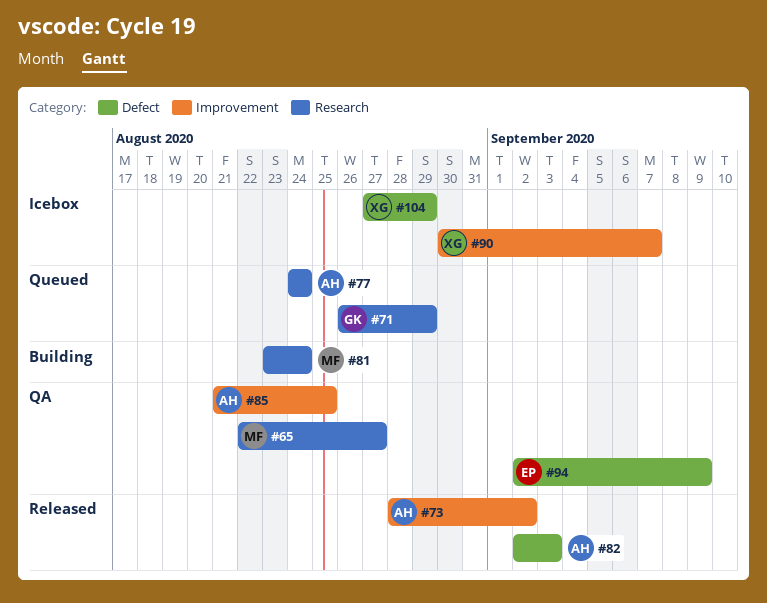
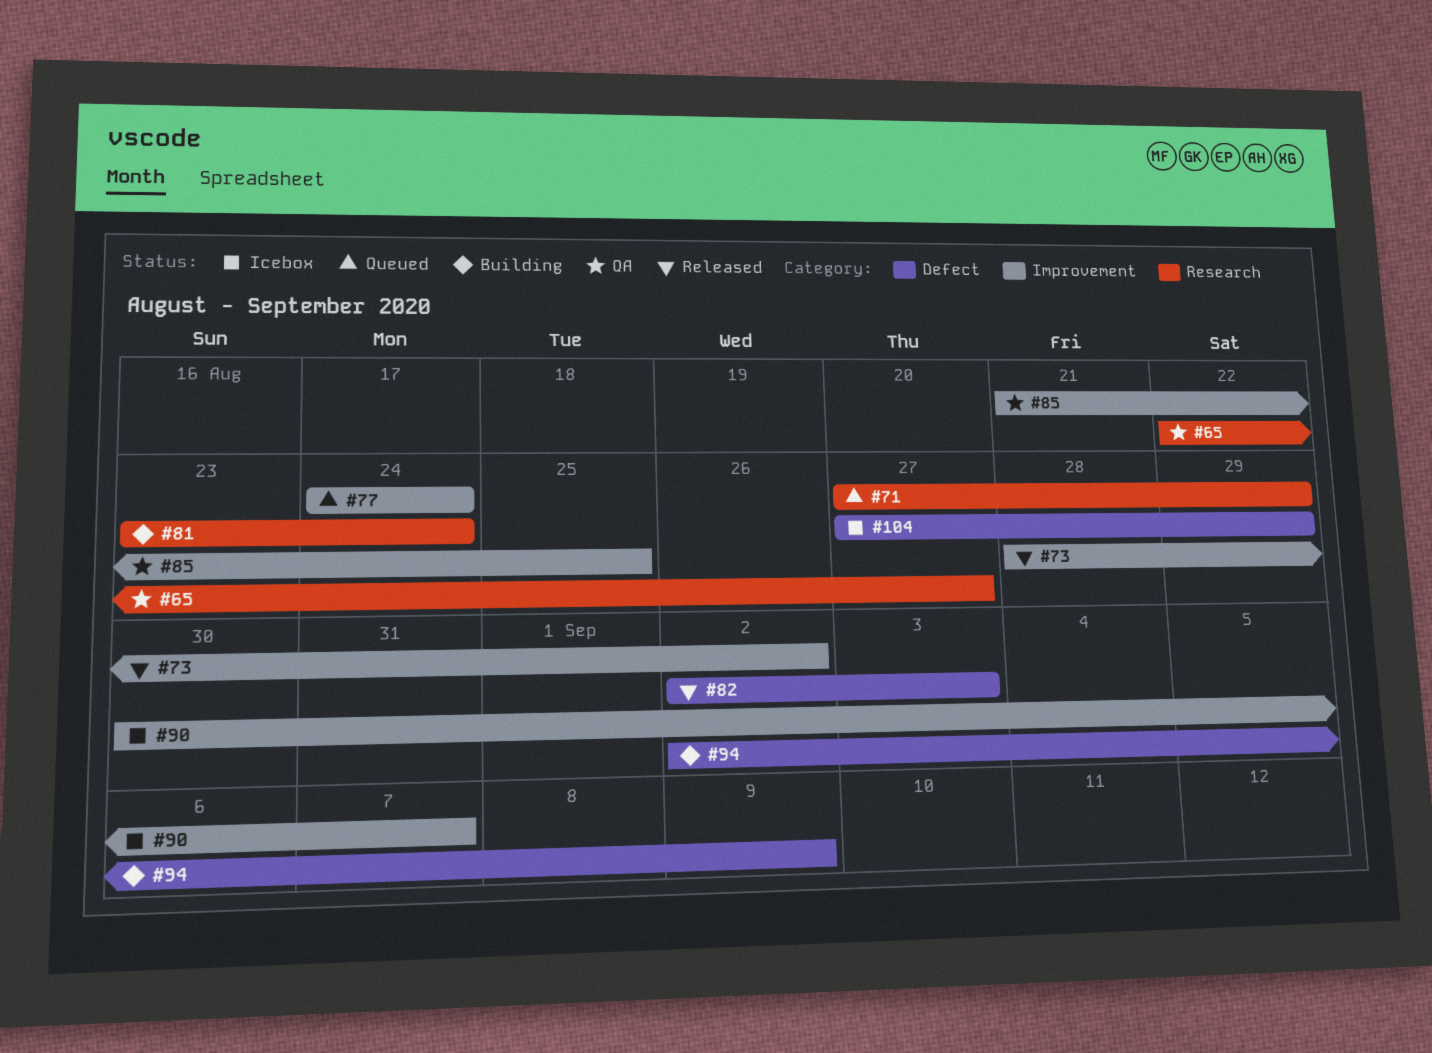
#71, start: Aug 26 -> Aug 27
#77, label: Research -> Improvement
#94, status: QA -> Building

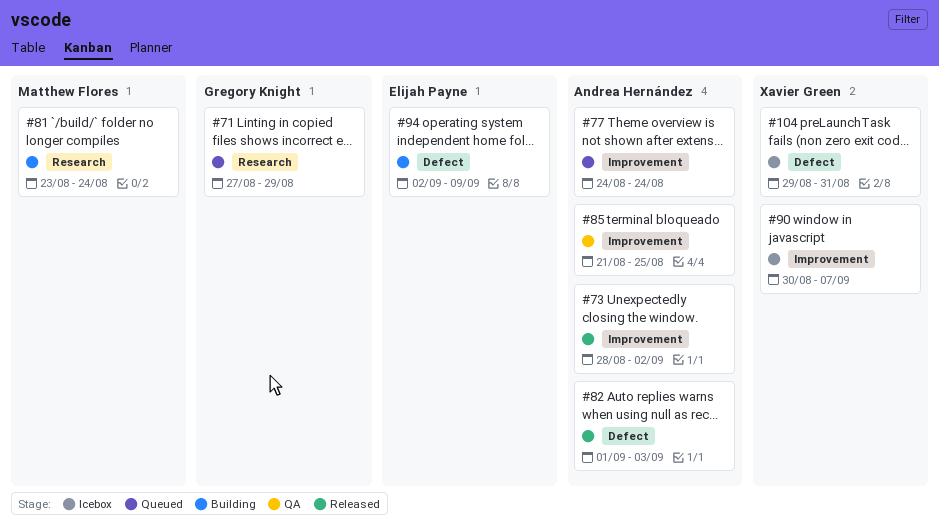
#65: present -> none
#82, start: Sep 2 -> Sep 1
#104, start: Aug 27 -> Aug 29
#104, due: Aug 29 -> Aug 31

